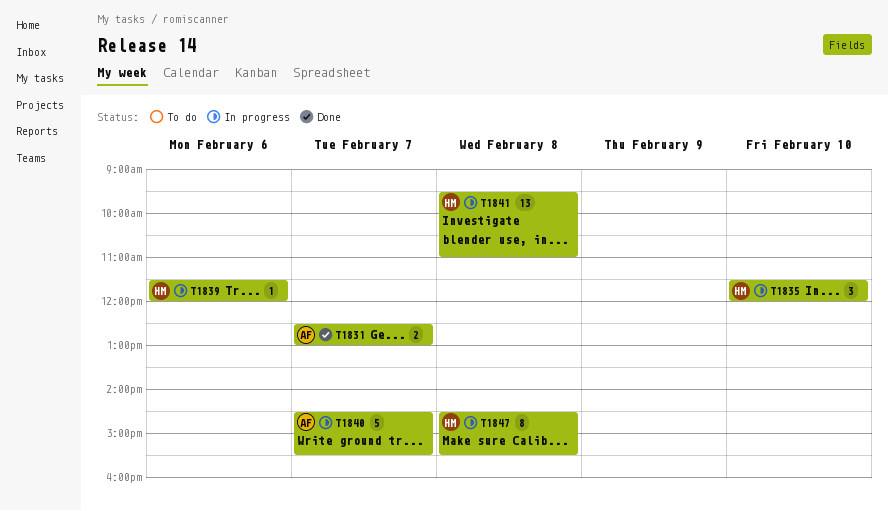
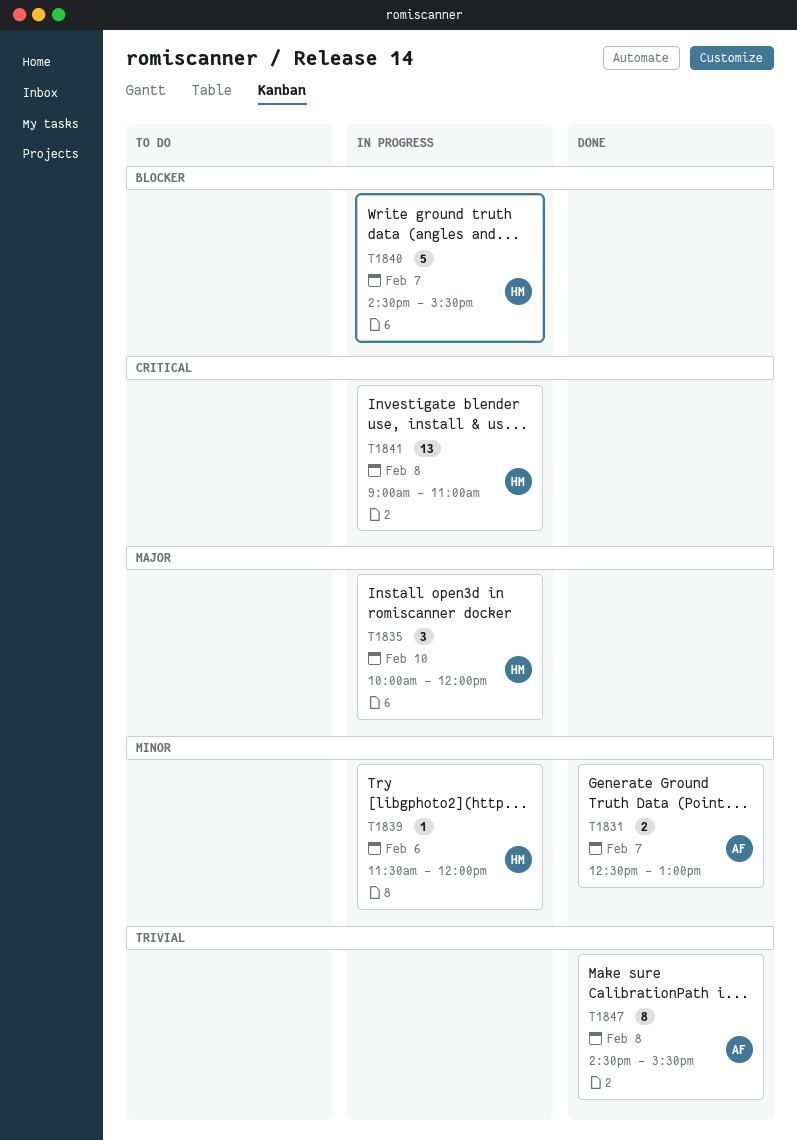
T1835, begins: 11:30 -> 10:00
T1840, owner: AF -> HM
T1841, begins: 09:30 -> 09:00
T1847, status: In progress -> Done
T1847, owner: HM -> AF

